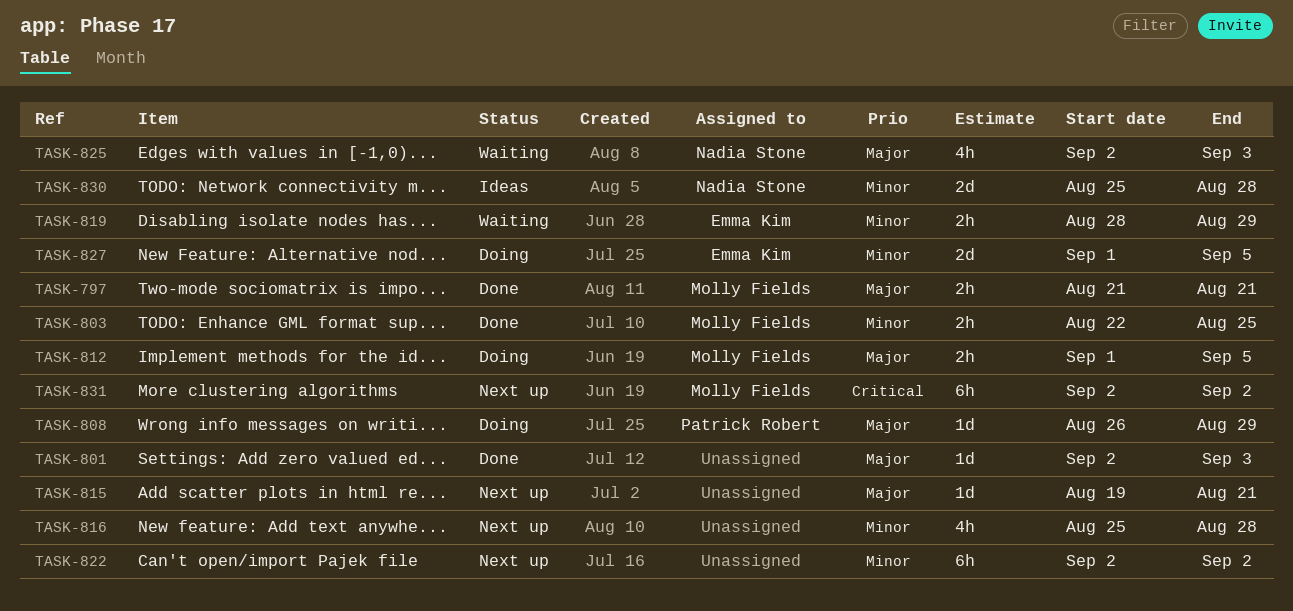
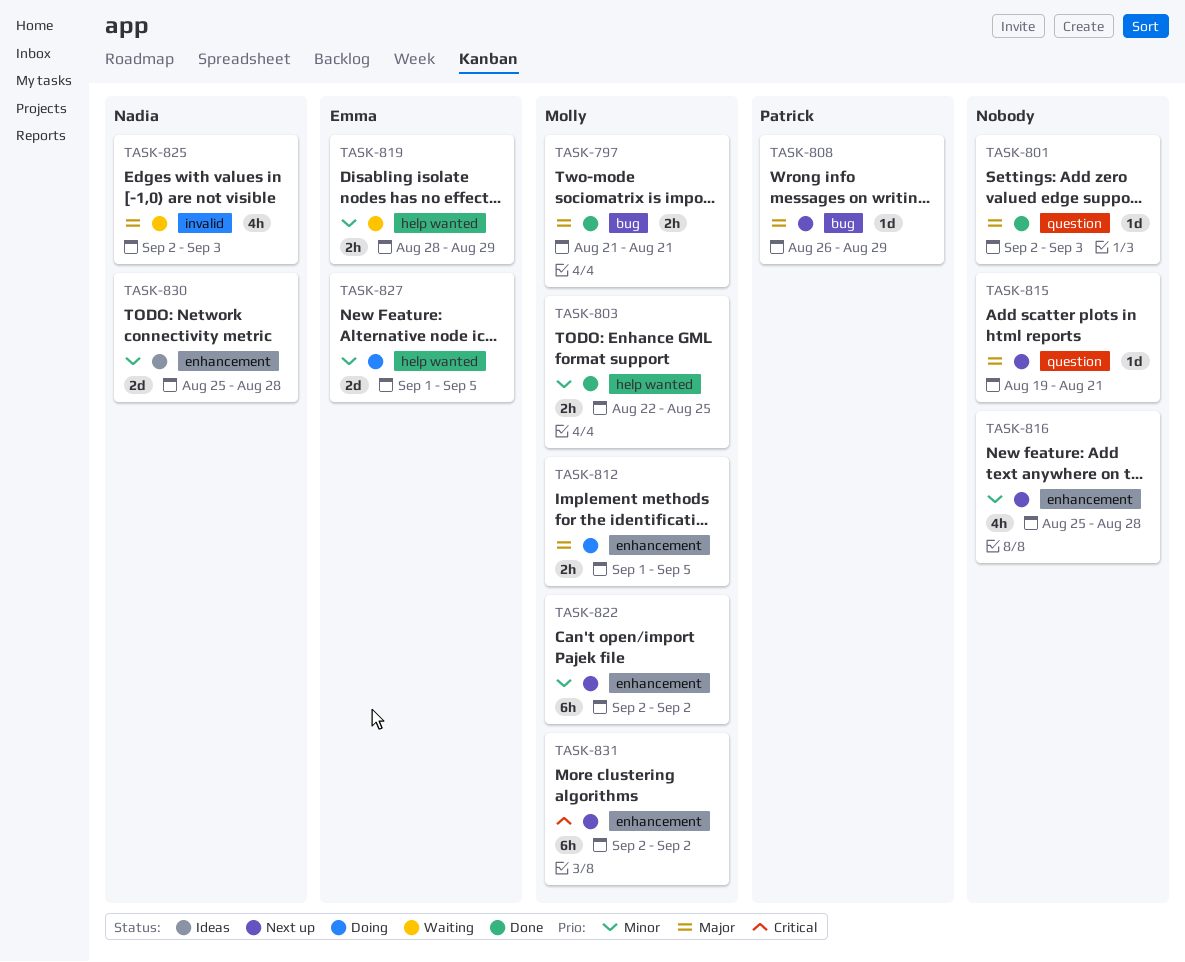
TASK-808, status: Doing -> Next up
TASK-822, owner: none -> Molly Fields

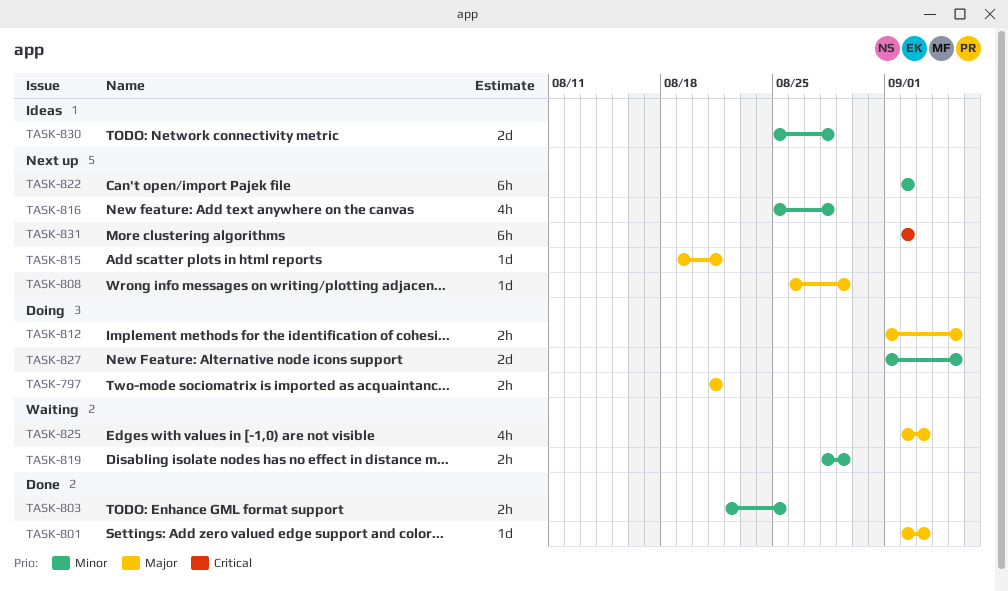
TASK-797, status: Done -> Doing

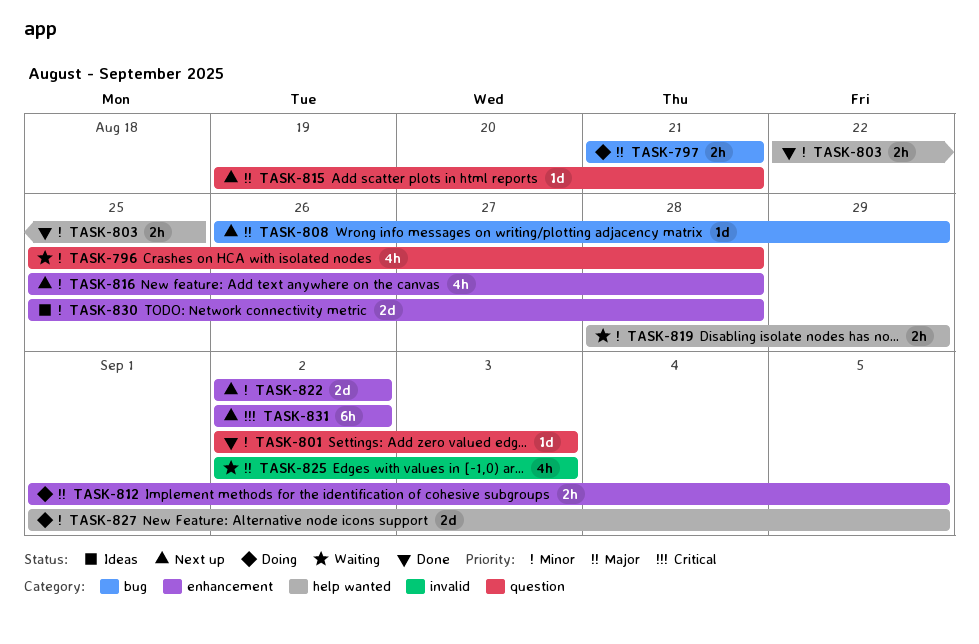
TASK-796: none -> present
TASK-801, priority: Major -> Minor
TASK-822, estimate: 6h -> 2d

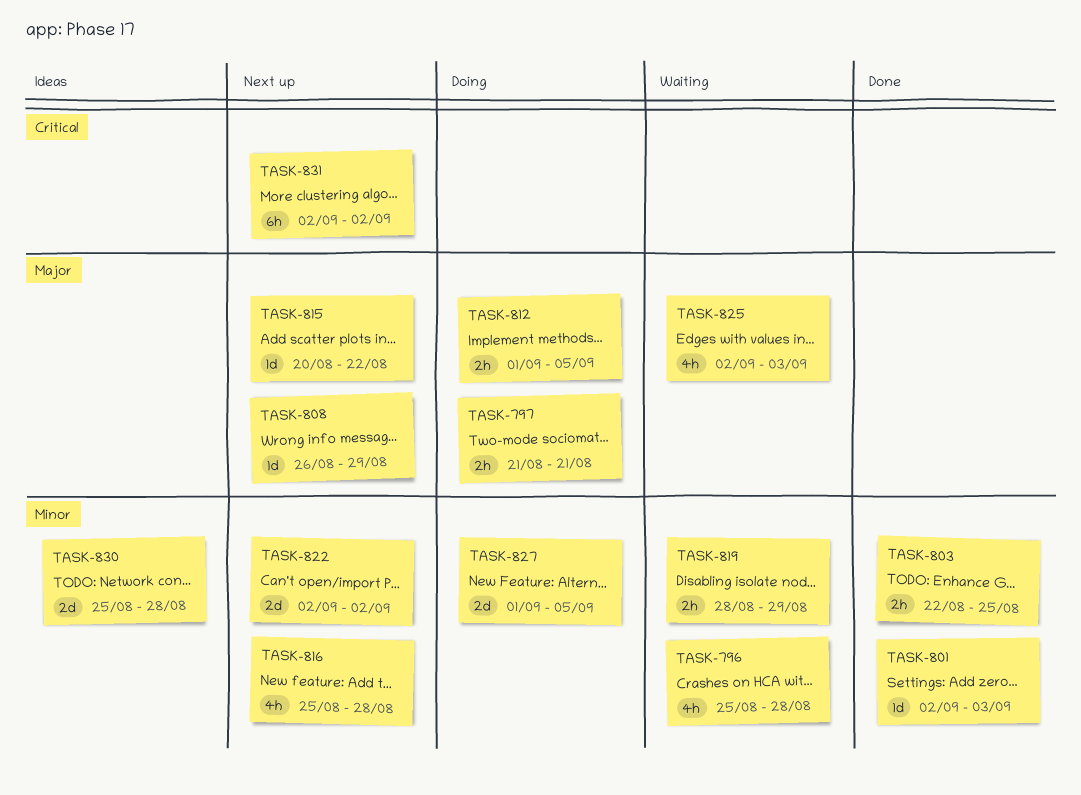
TASK-815, start: Aug 19 -> Aug 20
TASK-815, due: Aug 21 -> Aug 22

